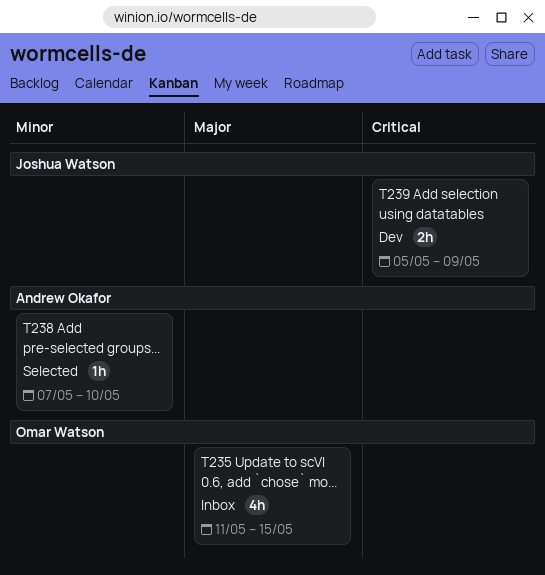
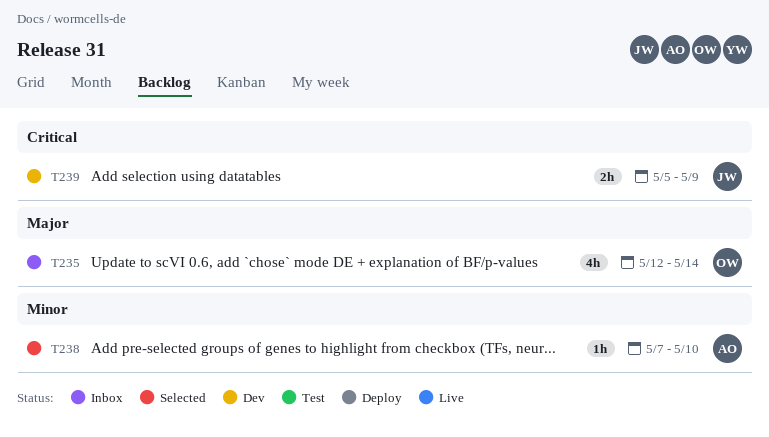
T235, start: May 11 -> May 12
T235, due: May 15 -> May 14

